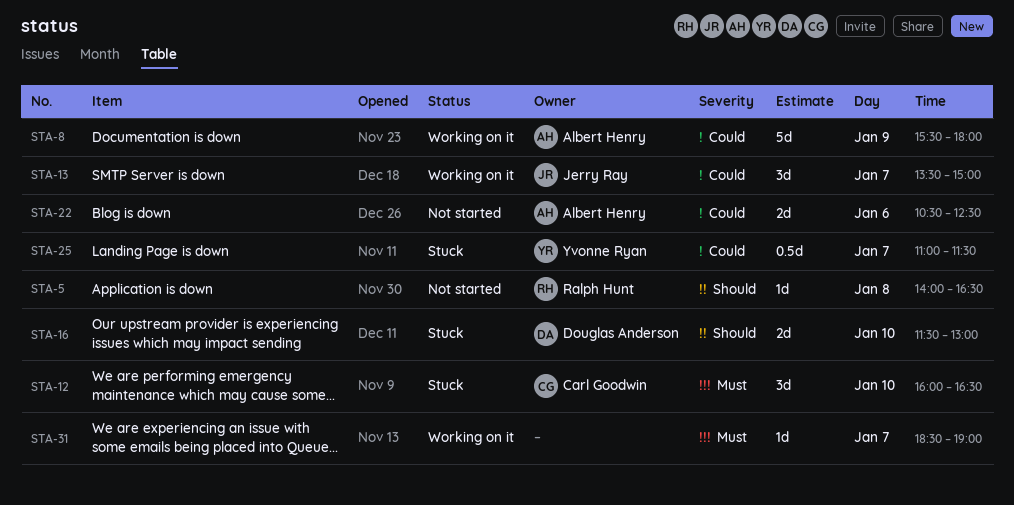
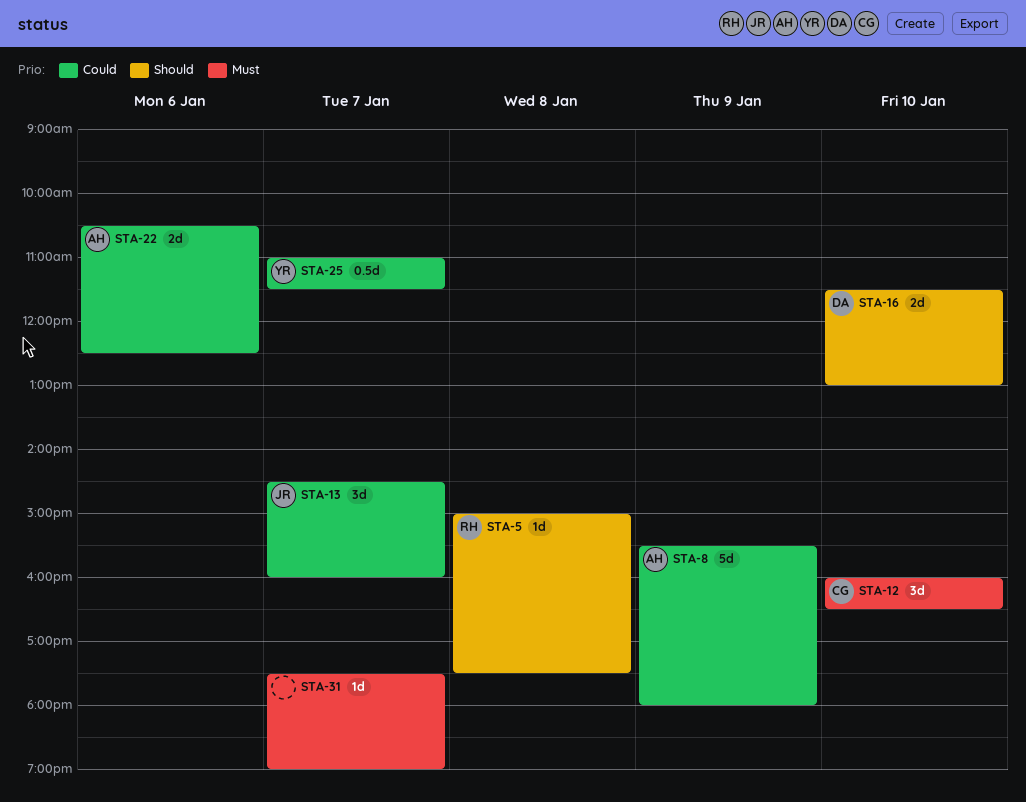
STA-5, begins: 14:00 -> 15:00
STA-5, ends: 16:30 -> 17:30
STA-13, begins: 13:30 -> 14:30
STA-13, ends: 15:00 -> 16:00
STA-31, begins: 18:30 -> 17:30

